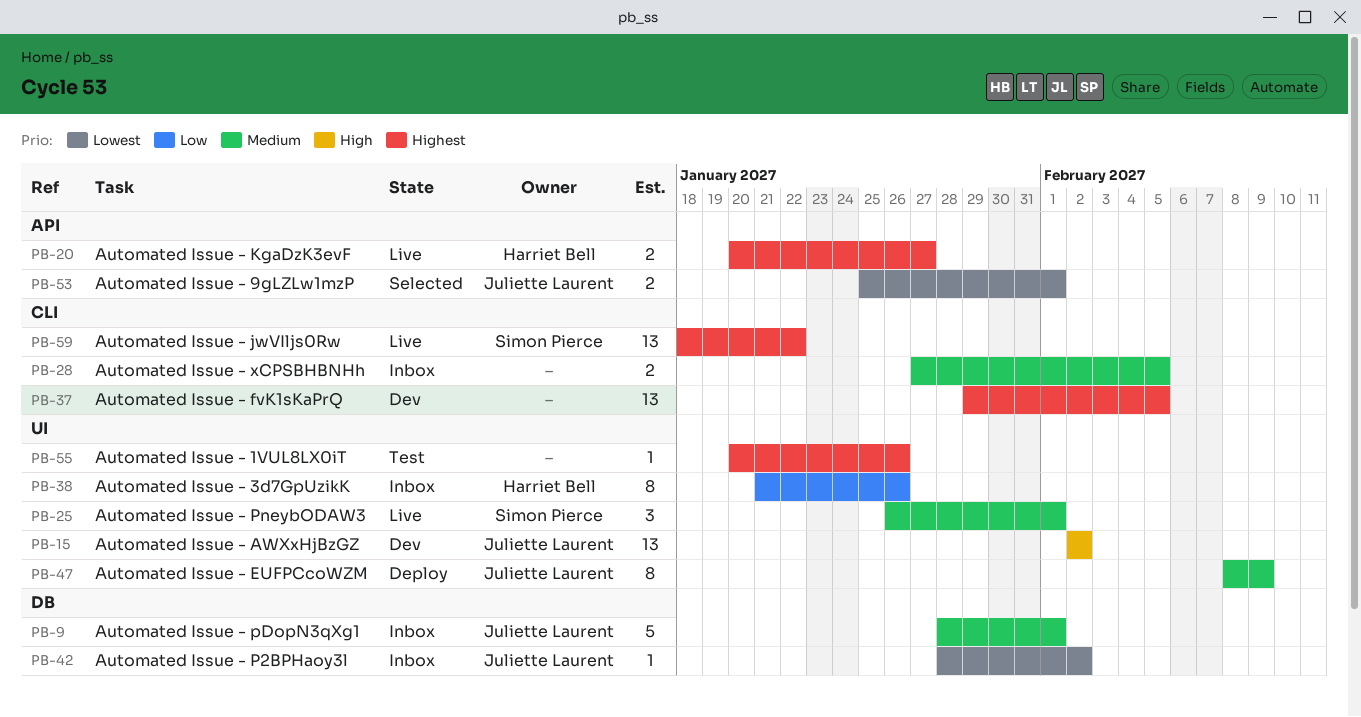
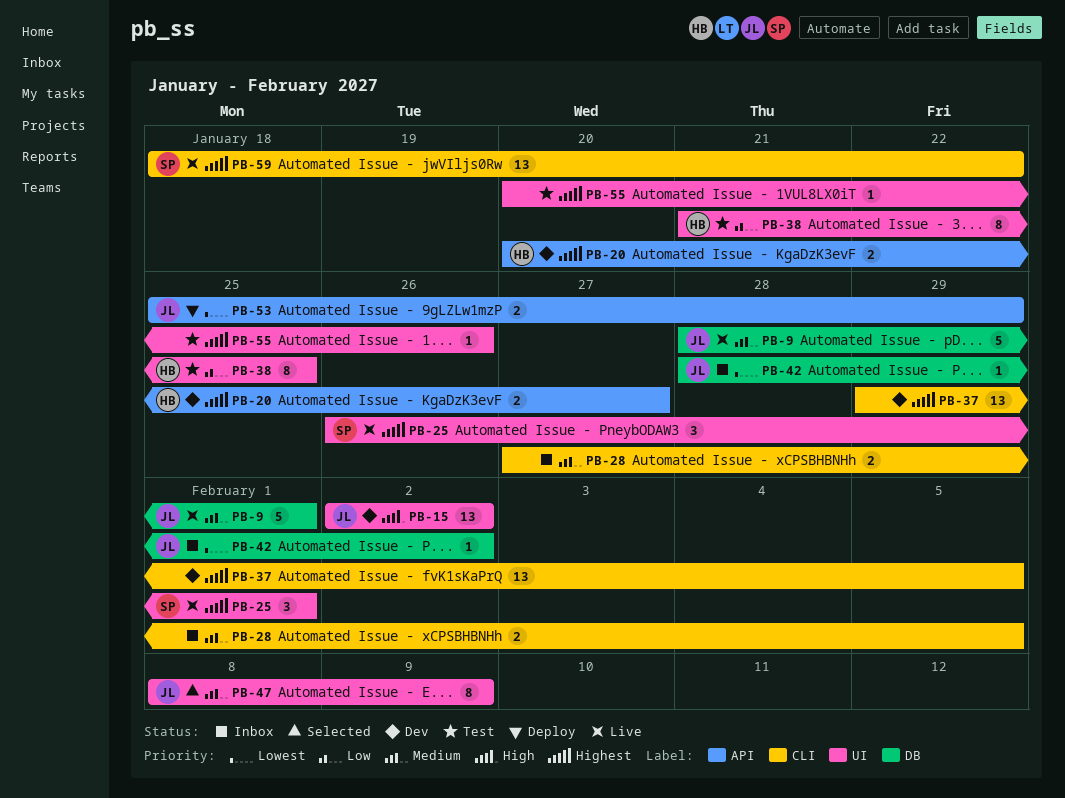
PB-9, status: Inbox -> Live
PB-20, status: Live -> Dev
PB-25, priority: Medium -> Highest
PB-38, status: Inbox -> Test
PB-38, due: Jan 26 -> Jan 25
PB-47, status: Deploy -> Selected
PB-53, status: Selected -> Deploy
PB-53, due: Feb 1 -> Jan 29

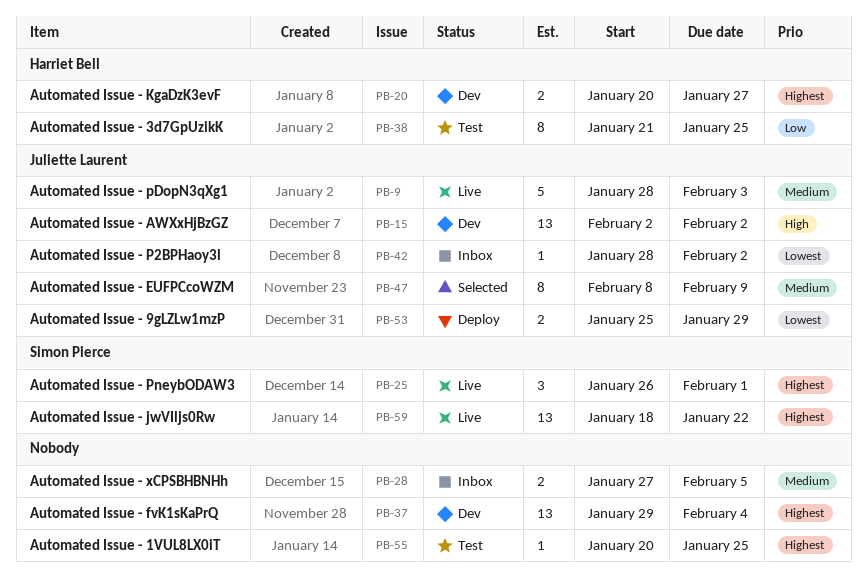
PB-9, due: Feb 1 -> Feb 3
PB-37, due: Feb 5 -> Feb 4
PB-55, due: Jan 26 -> Jan 25

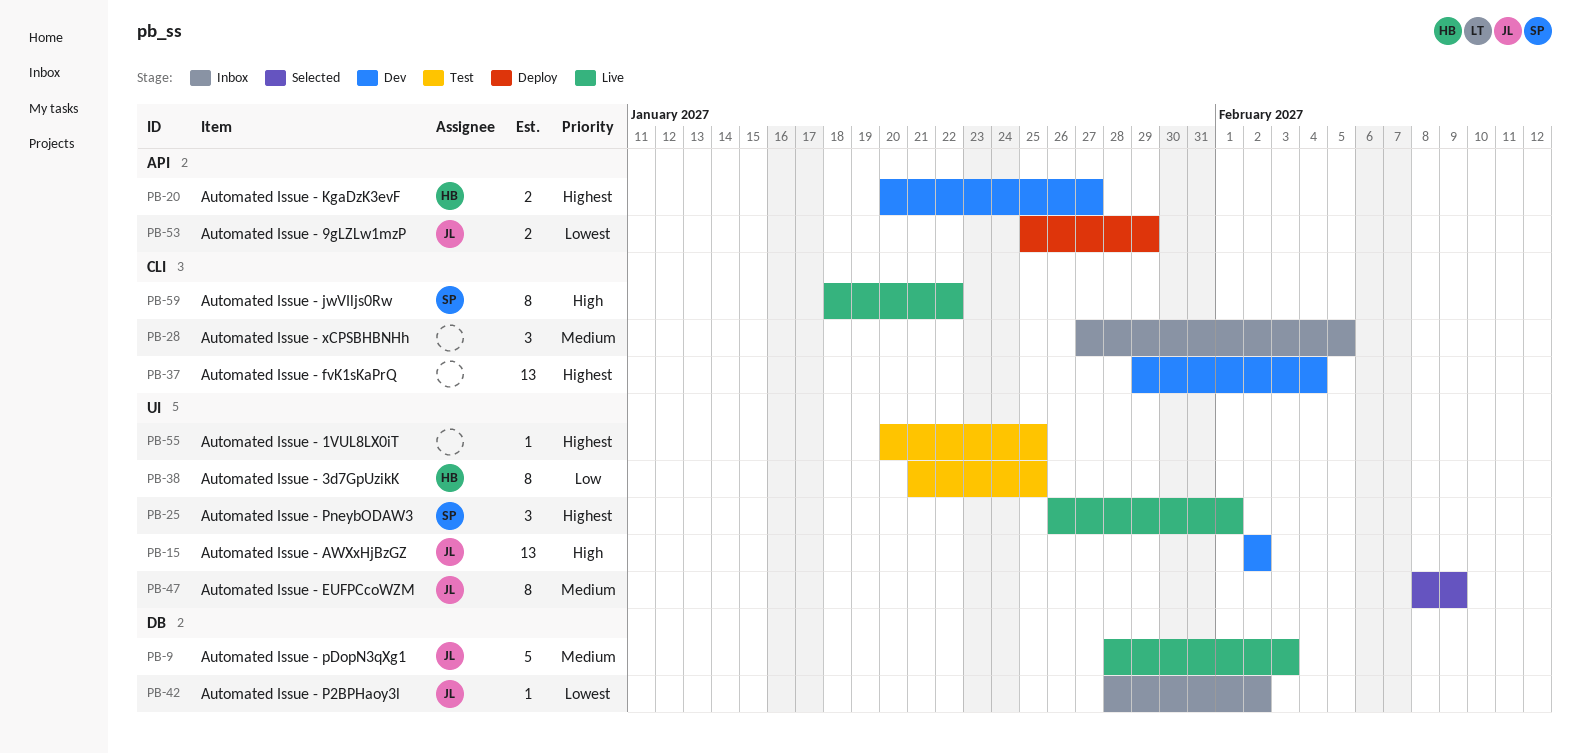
PB-28, estimate: 2 -> 3
PB-59, priority: Highest -> High
PB-59, estimate: 13 -> 8

